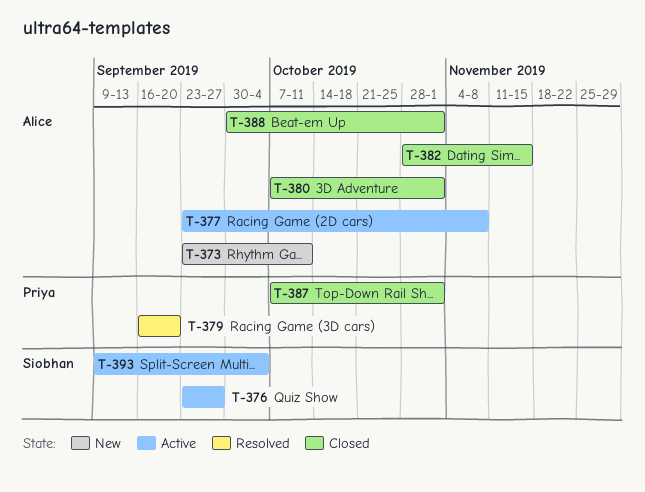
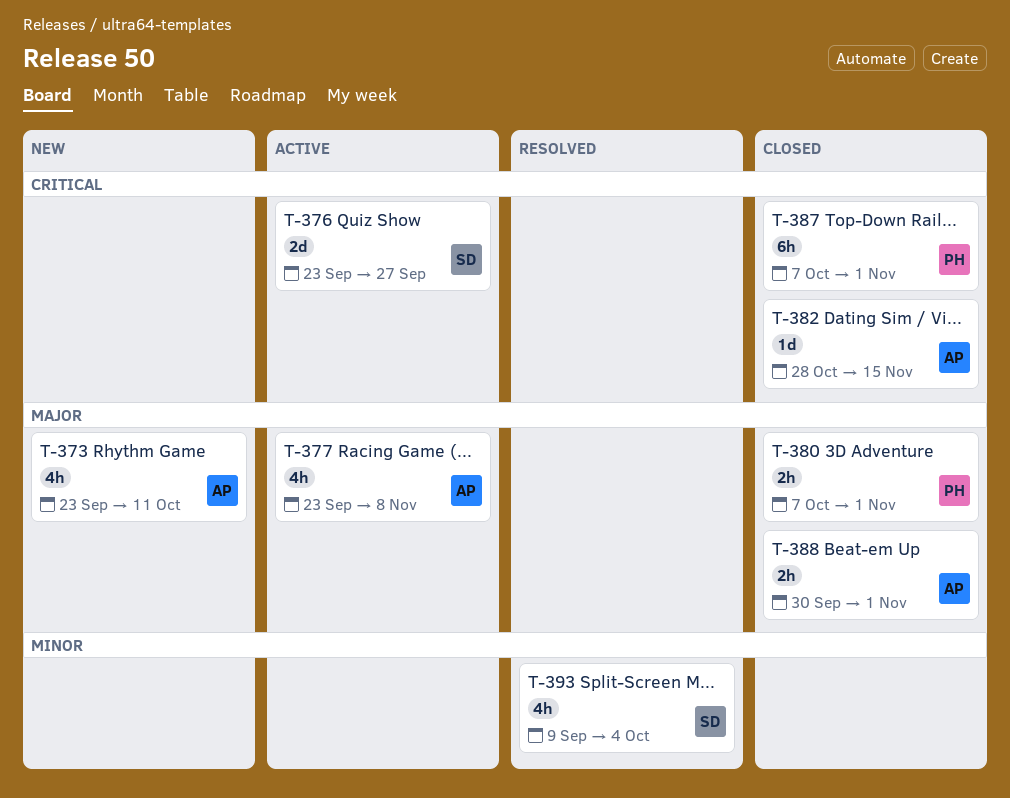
T-379: present -> none
T-380, owner: Alice -> Priya
T-393, status: Active -> Resolved

